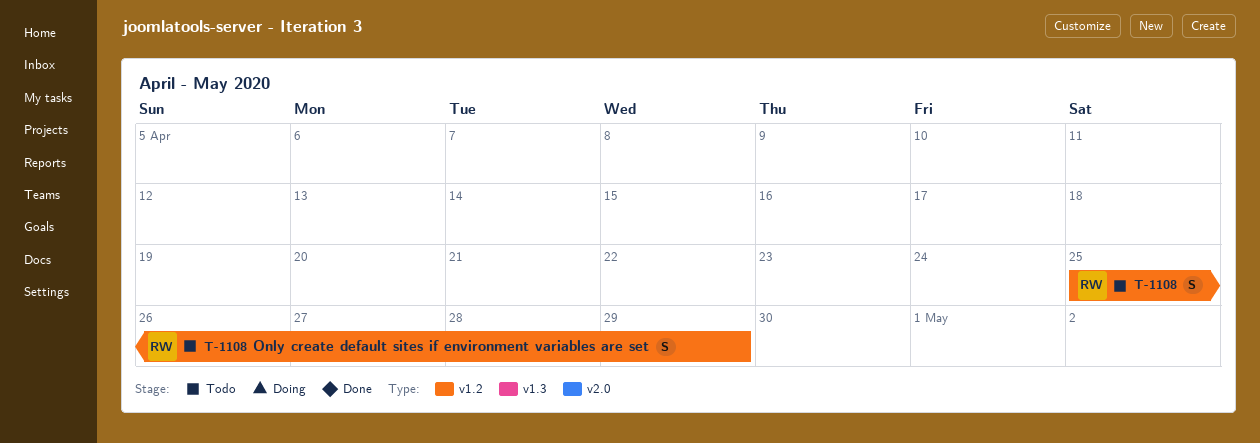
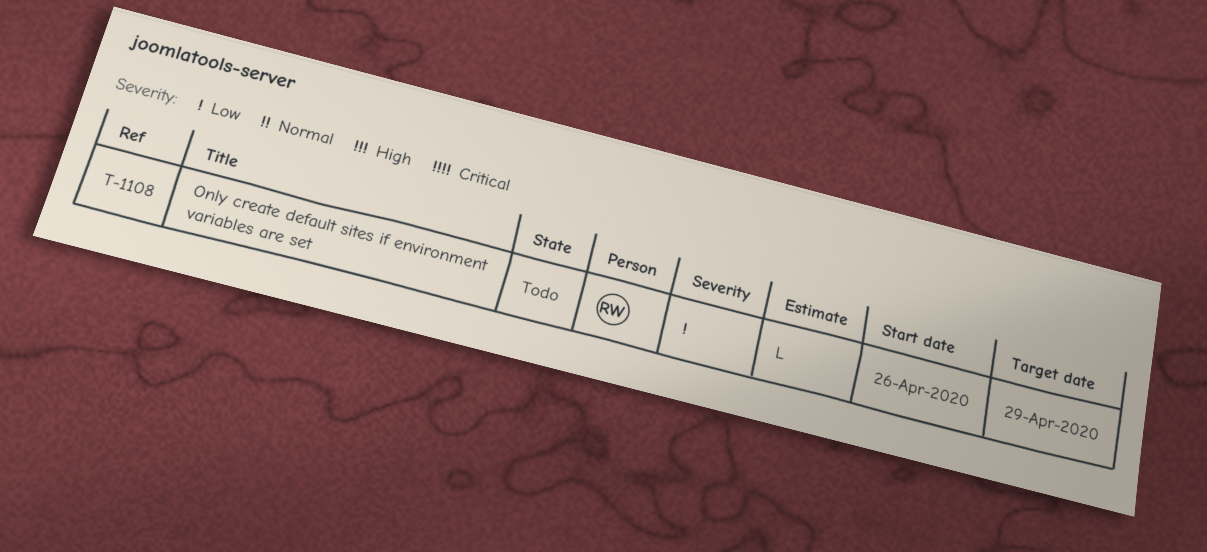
T-1108, estimate: S -> L
T-1108, start: Apr 25 -> Apr 26

